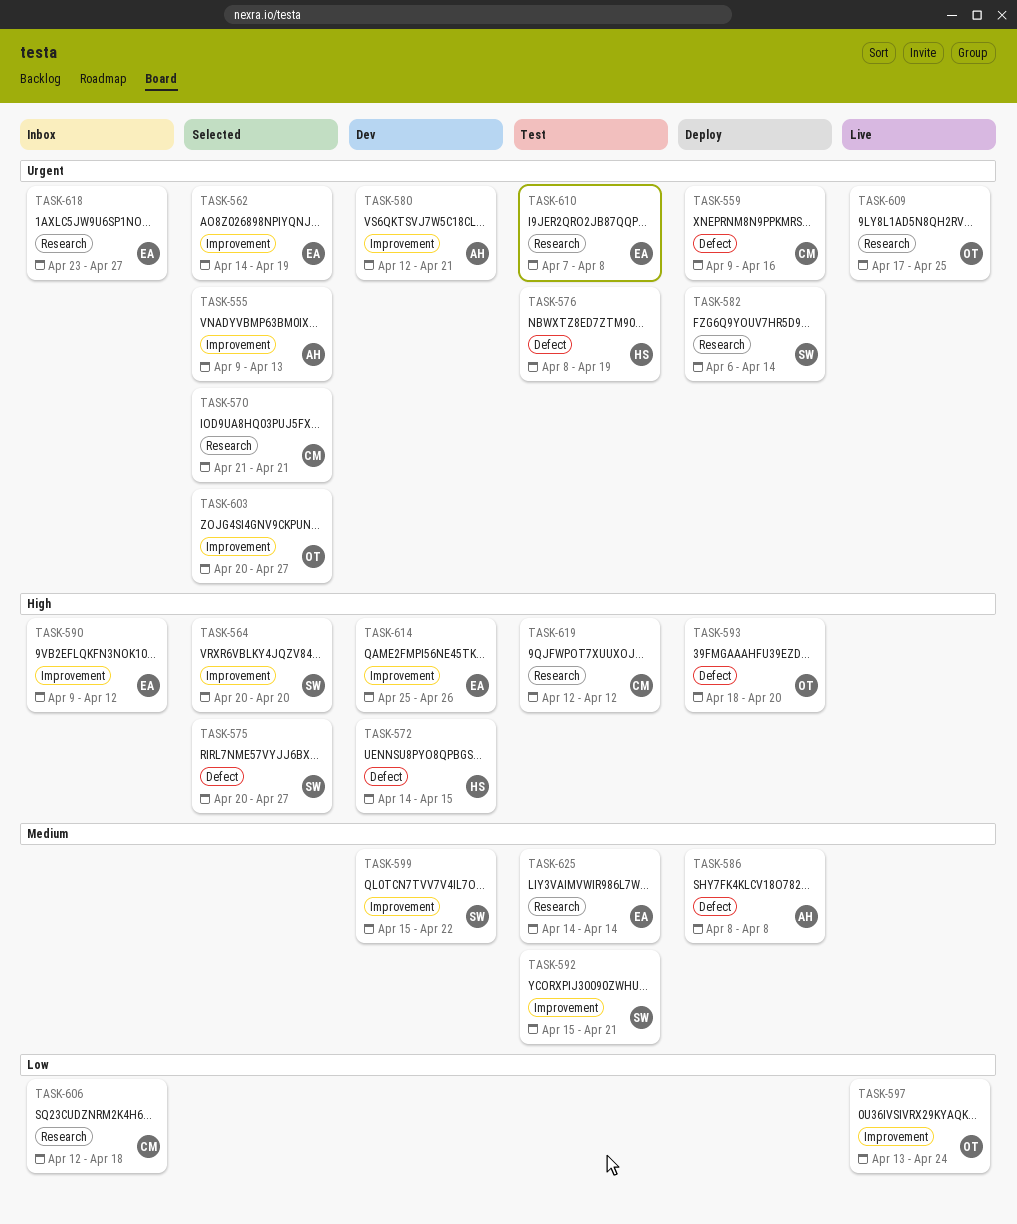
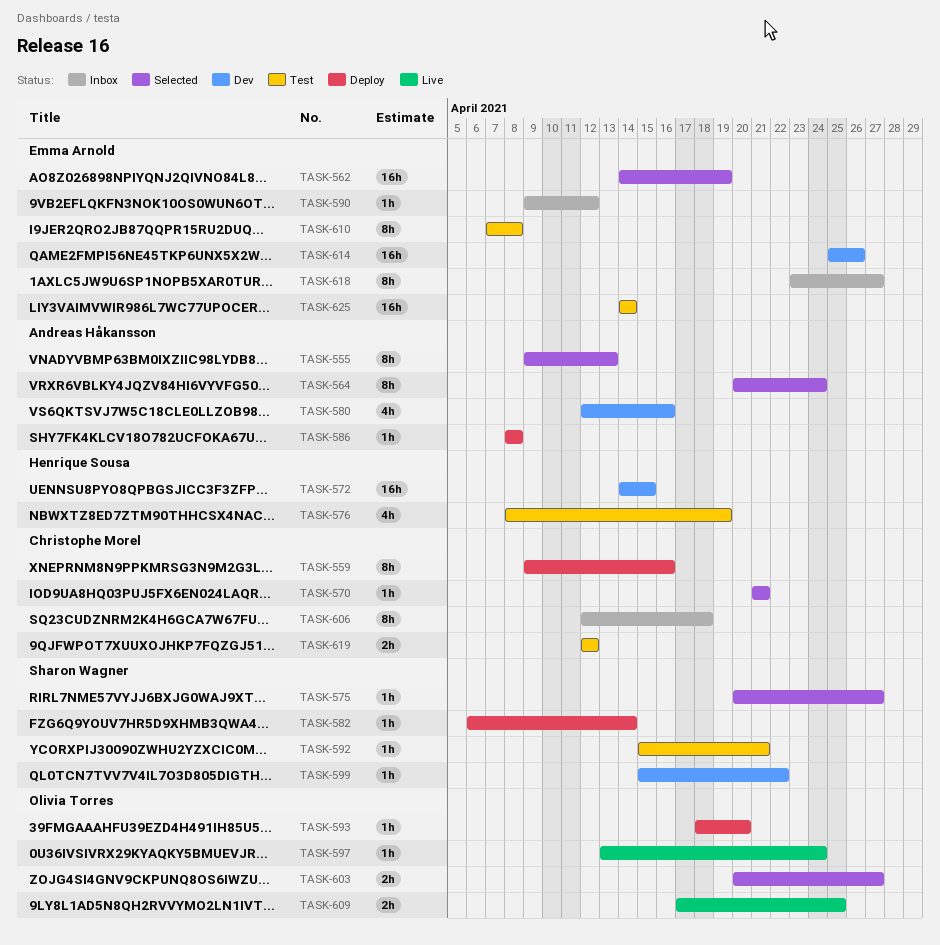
TASK-564, owner: Sharon Wagner -> Andreas Håkansson
TASK-564, due: Apr 20 -> Apr 24
TASK-580, due: Apr 21 -> Apr 16

